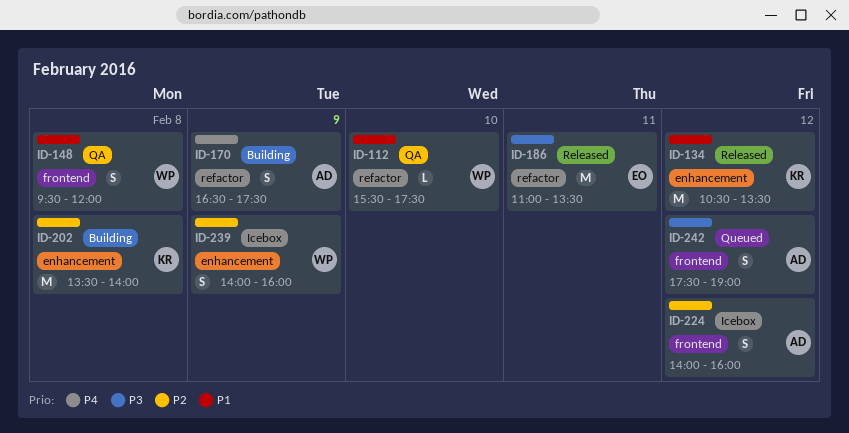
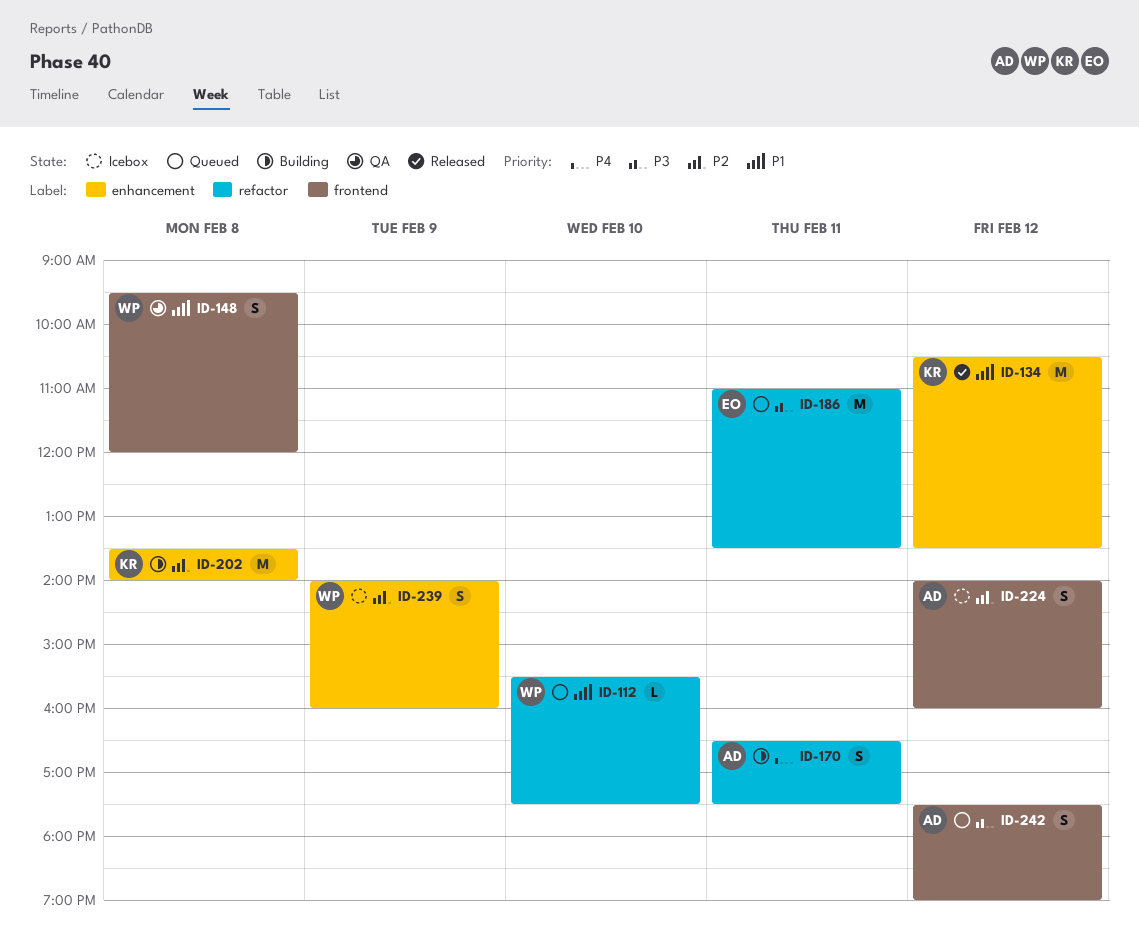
ID-112, status: QA -> Queued
ID-170, day: Feb 9 -> Feb 11
ID-186, status: Released -> Queued

